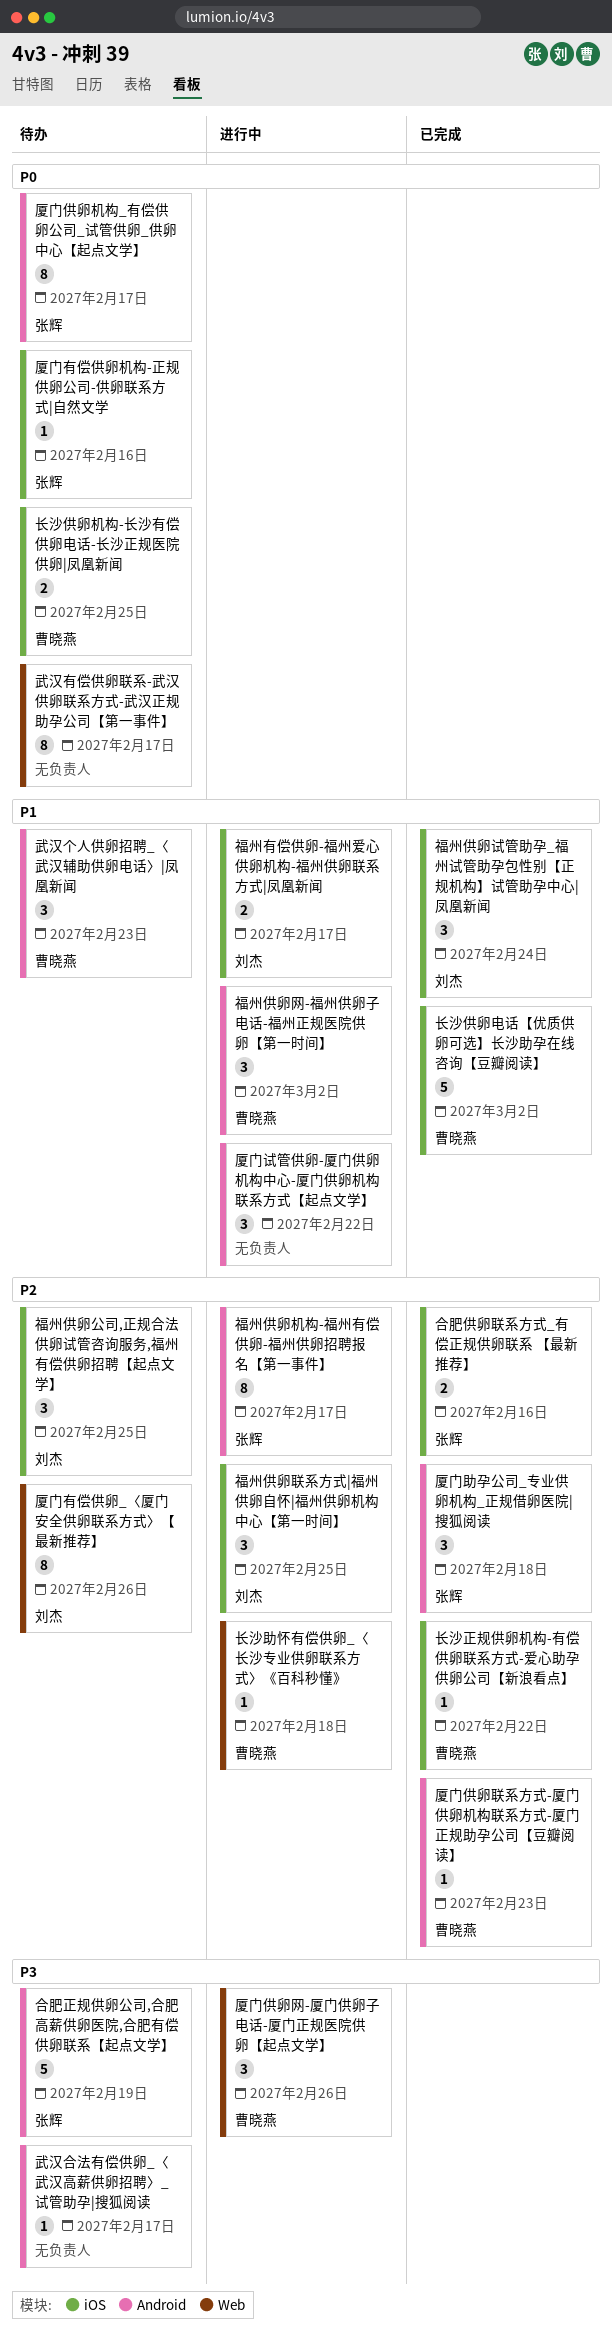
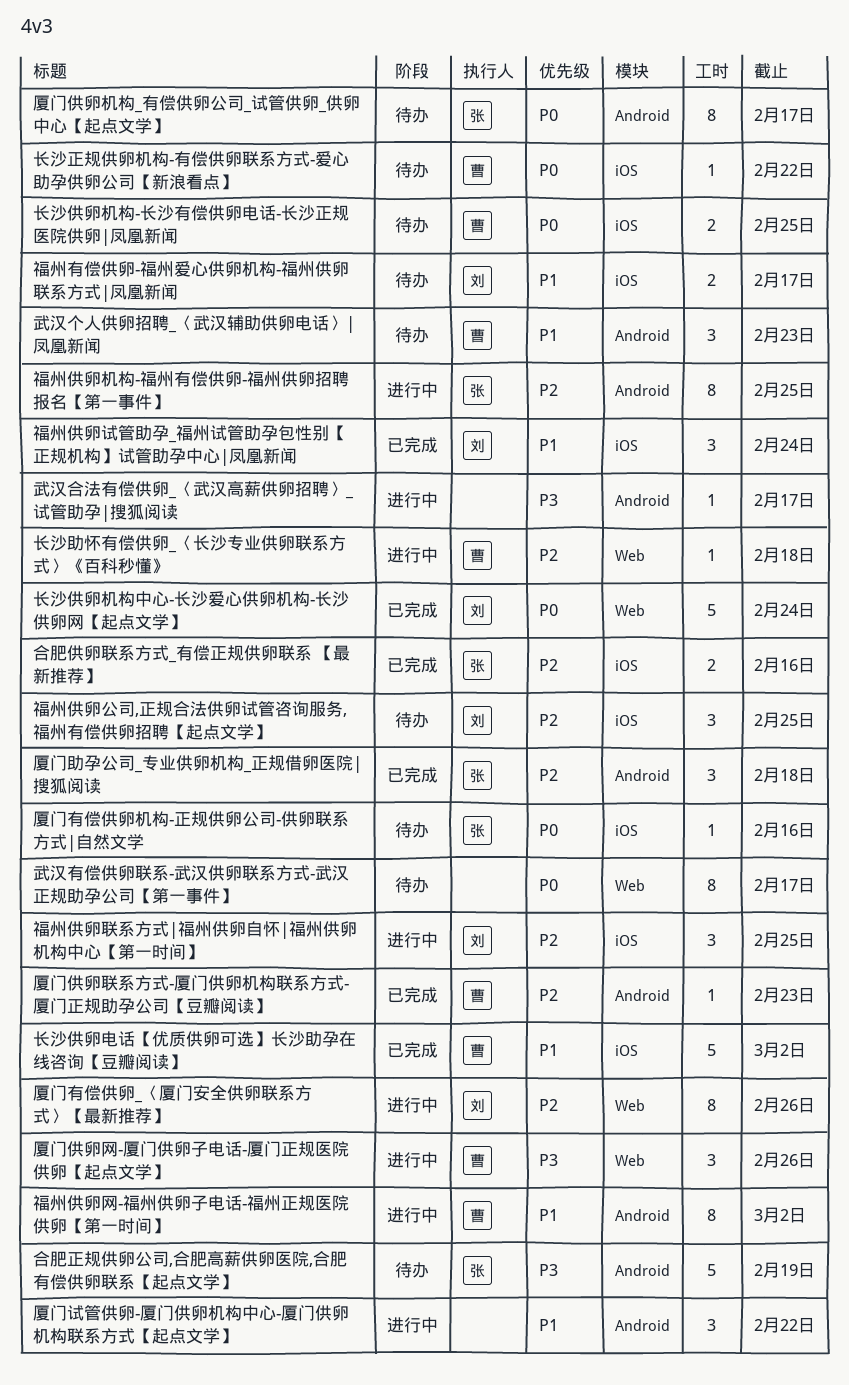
厦门有偿供卵_〈厦门安全供卵联系方式〉【最新推荐】, status: 待办 -> 进行中
武汉合法有偿供卵_〈武汉高薪供卵招聘〉_试管助孕|搜狐阅读, status: 待办 -> 进行中
福州供卵机构-福州有偿供卵-福州供卵招聘报名【第一事件】, due: Feb 17 -> Feb 25
福州供卵网-福州供卵子电话-福州正规医院供卵【第一时间】, estimate: 3 -> 8
福州有偿供卵-福州爱心供卵机构-福州供卵联系方式|凤凰新闻, status: 进行中 -> 待办
长沙供卵机构中心-长沙爱心供卵机构-长沙供卵网【起点文学】: none -> present
长沙正规供卵机构-有偿供卵联系方式-爱心助孕供卵公司【新浪看点】, status: 已完成 -> 待办
长沙正规供卵机构-有偿供卵联系方式-爱心助孕供卵公司【新浪看点】, priority: P2 -> P0

